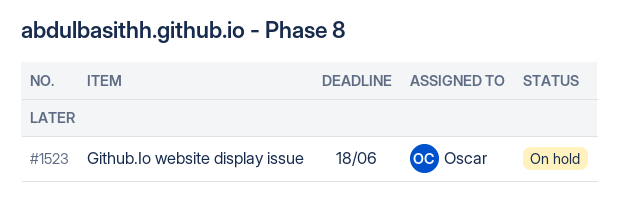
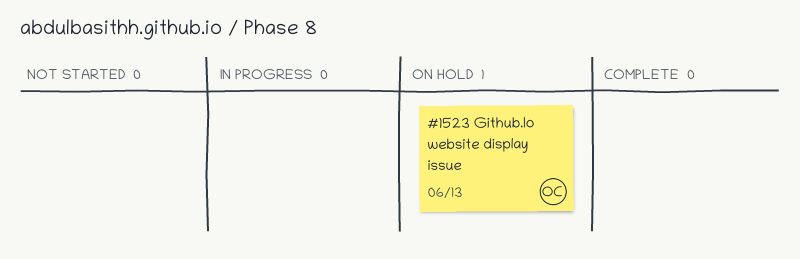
#1523, due: Jun 18 -> Jun 13

